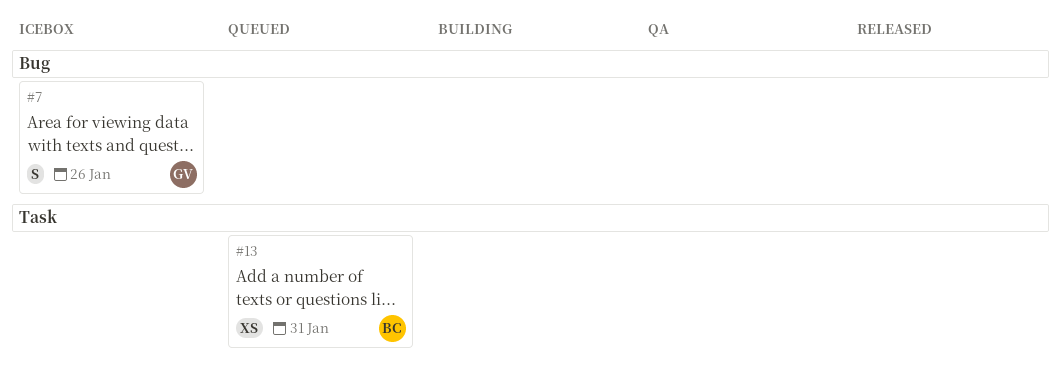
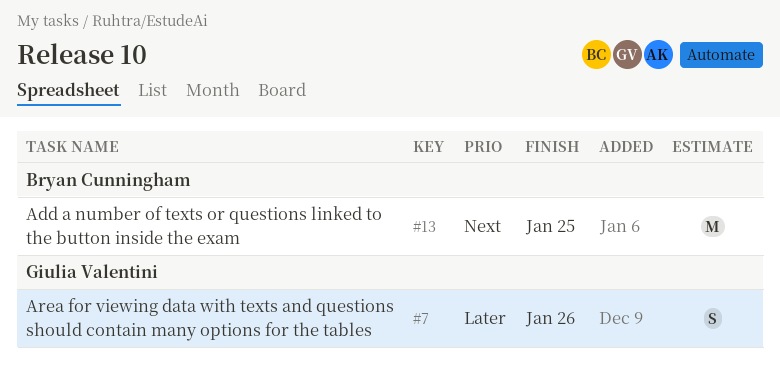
#13, estimate: XS -> M
#13, due: Jan 31 -> Jan 25

